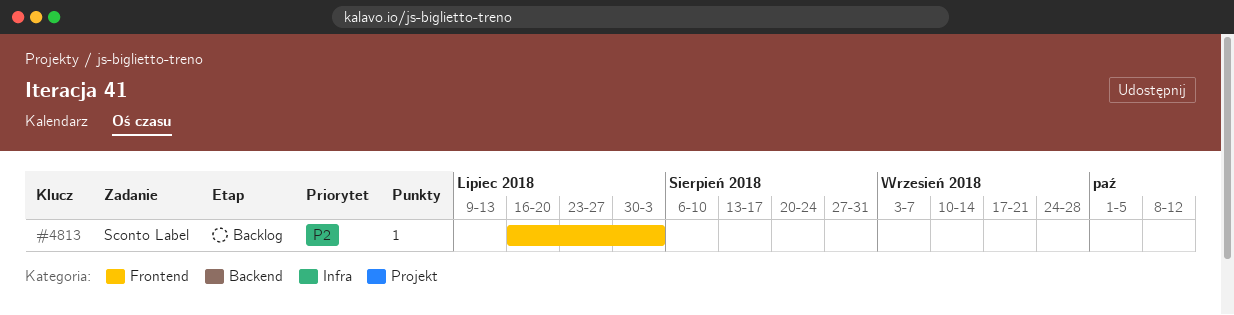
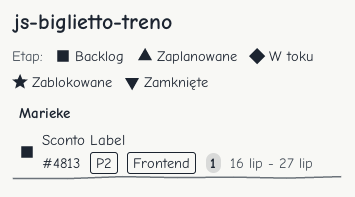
#4813, due: Aug 3 -> Jul 27

